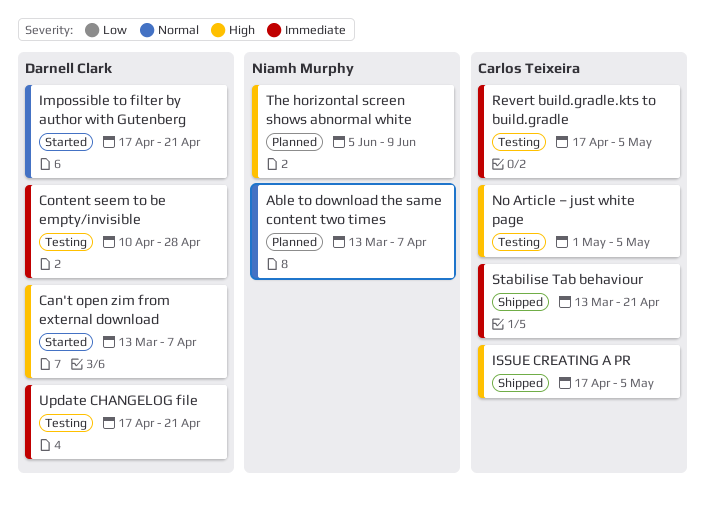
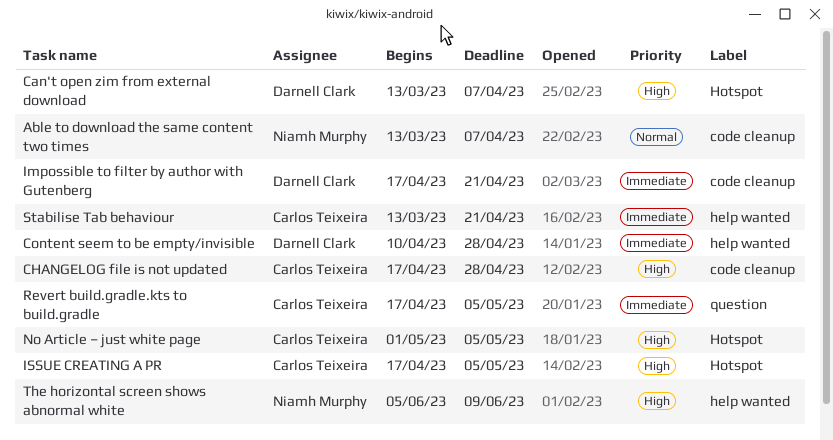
CHANGELOG file is not updated: none -> present
Impossible to filter by author with Gutenberg, priority: Normal -> Immediate
Update CHANGELOG file: present -> none

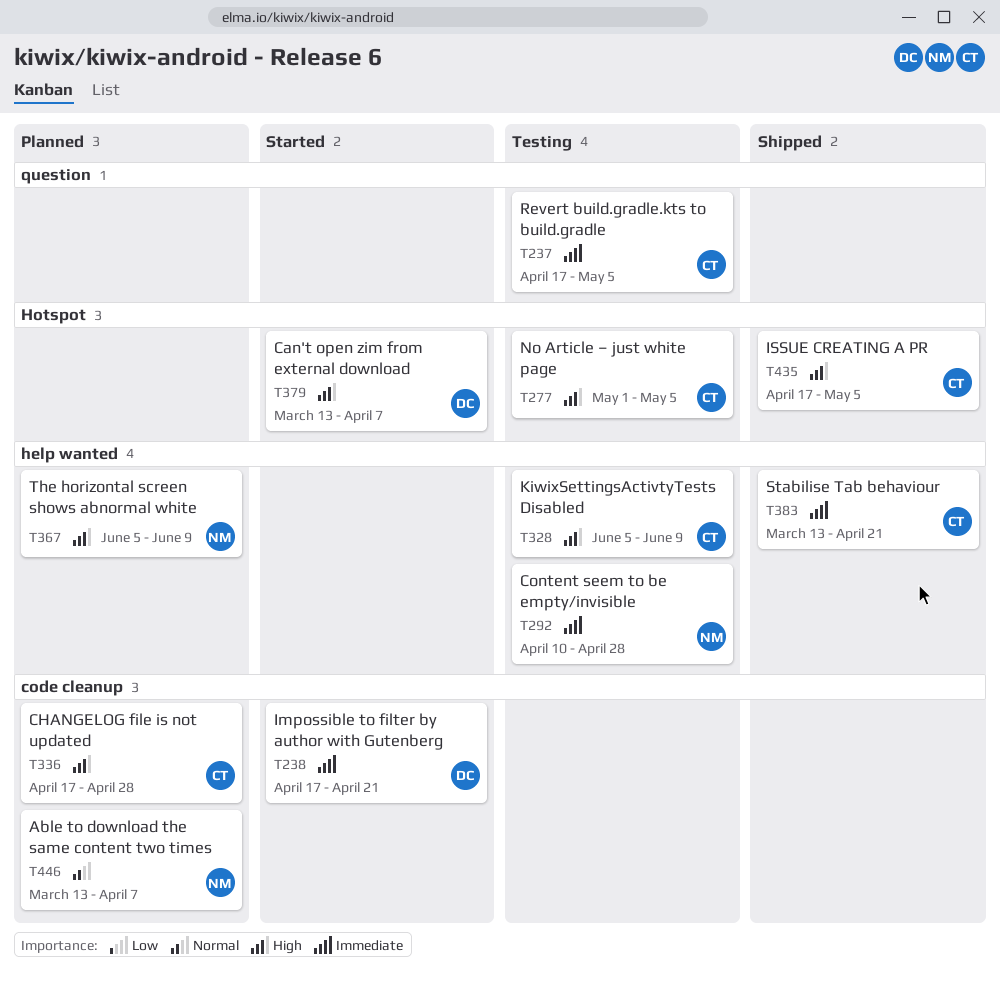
Content seem to be empty/invisible, owner: Darnell Clark -> Niamh Murphy
KiwixSettingsActivtyTests Disabled: none -> present

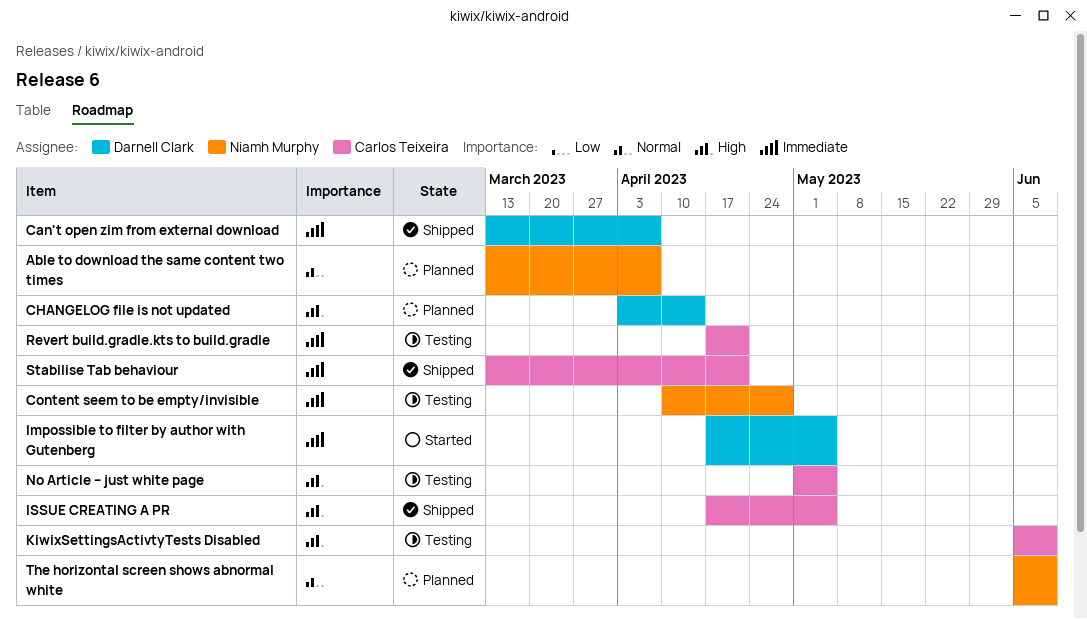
Can't open zim from external download, status: Started -> Shipped
Can't open zim from external download, priority: High -> Immediate
CHANGELOG file is not updated, owner: Carlos Teixeira -> Darnell Clark
CHANGELOG file is not updated, start: Apr 17 -> Apr 3
CHANGELOG file is not updated, due: Apr 28 -> Apr 14
Impossible to filter by author with Gutenberg, due: Apr 21 -> May 5
Revert build.gradle.kts to build.gradle, due: May 5 -> Apr 21
The horizontal screen shows abnormal white, priority: High -> Normal

